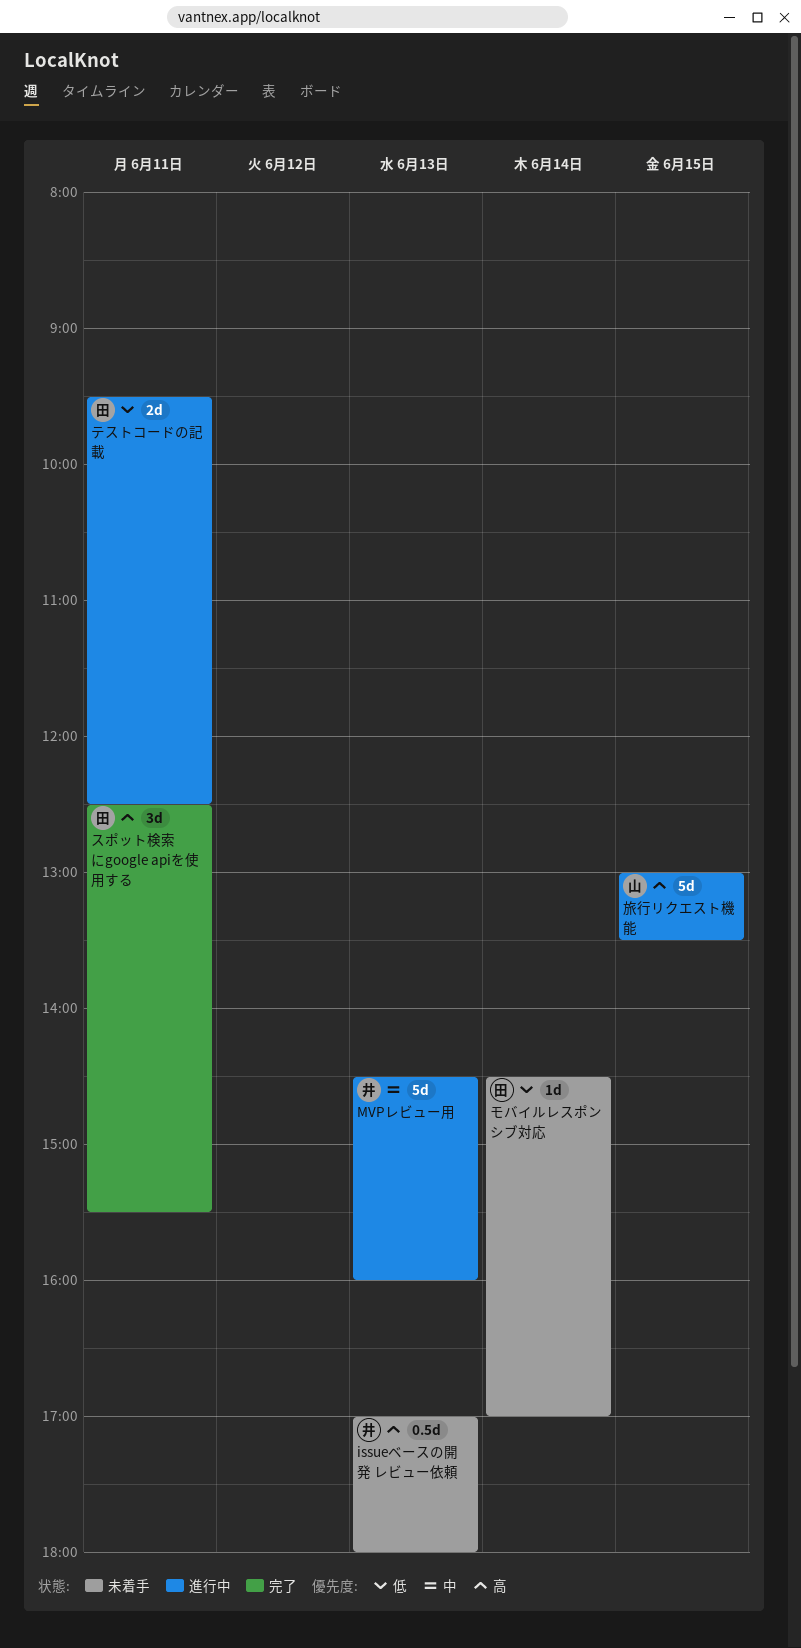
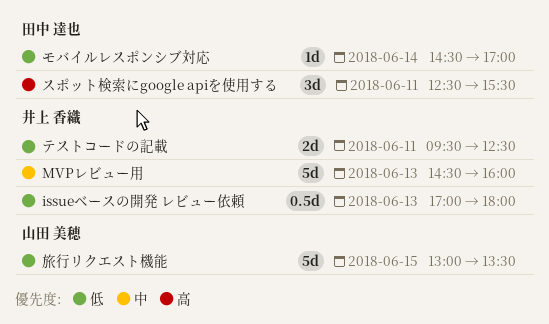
issueベースの開発 レビュー依頼, priority: 高 -> 低
テストコードの記載, owner: 田中 達也 -> 井上 香織
旅行リクエスト機能, priority: 高 -> 低

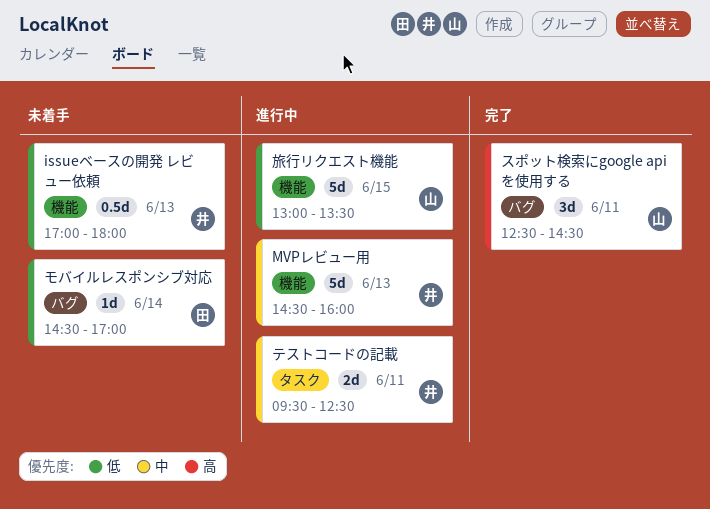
スポット検索にgoogle apiを使用する, owner: 田中 達也 -> 山田 美穂
スポット検索にgoogle apiを使用する, ends: 15:30 -> 14:30
テストコードの記載, priority: 低 -> 中

